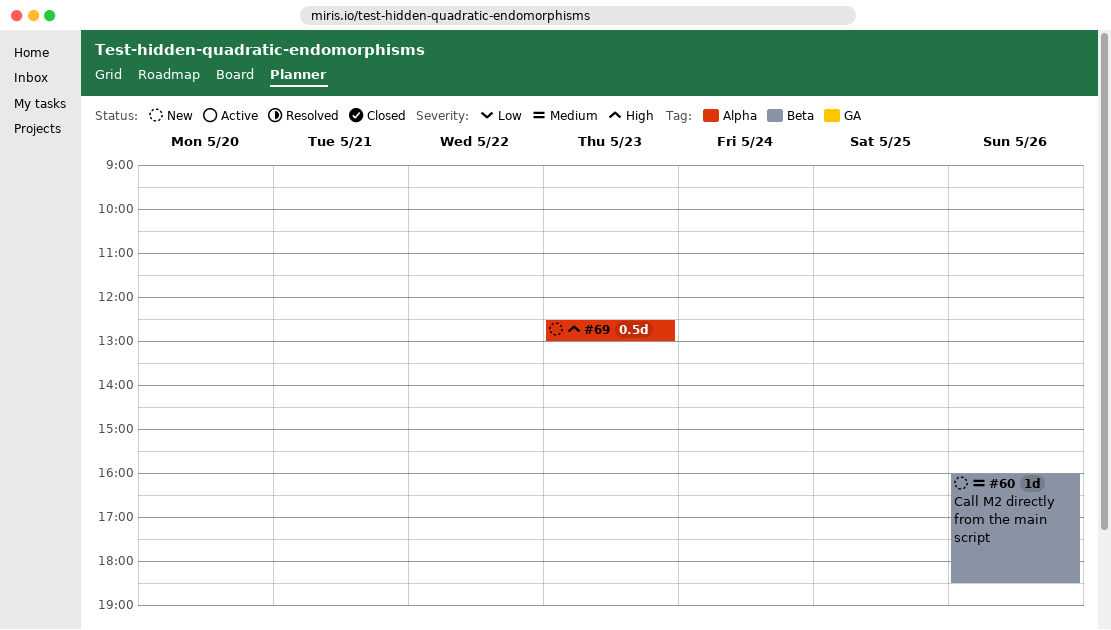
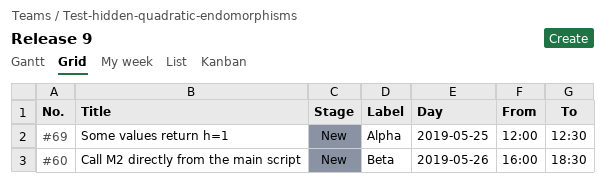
#69, day: May 23 -> May 25
#69, begins: 12:30 -> 12:00
#69, ends: 13:00 -> 12:30

